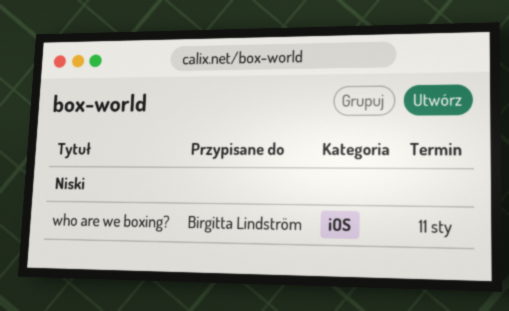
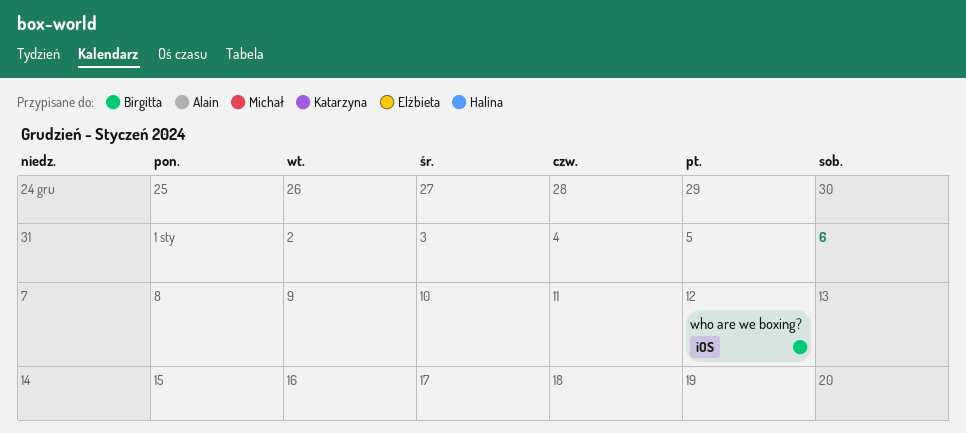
who are we boxing?, due: Jan 11 -> Jan 12

